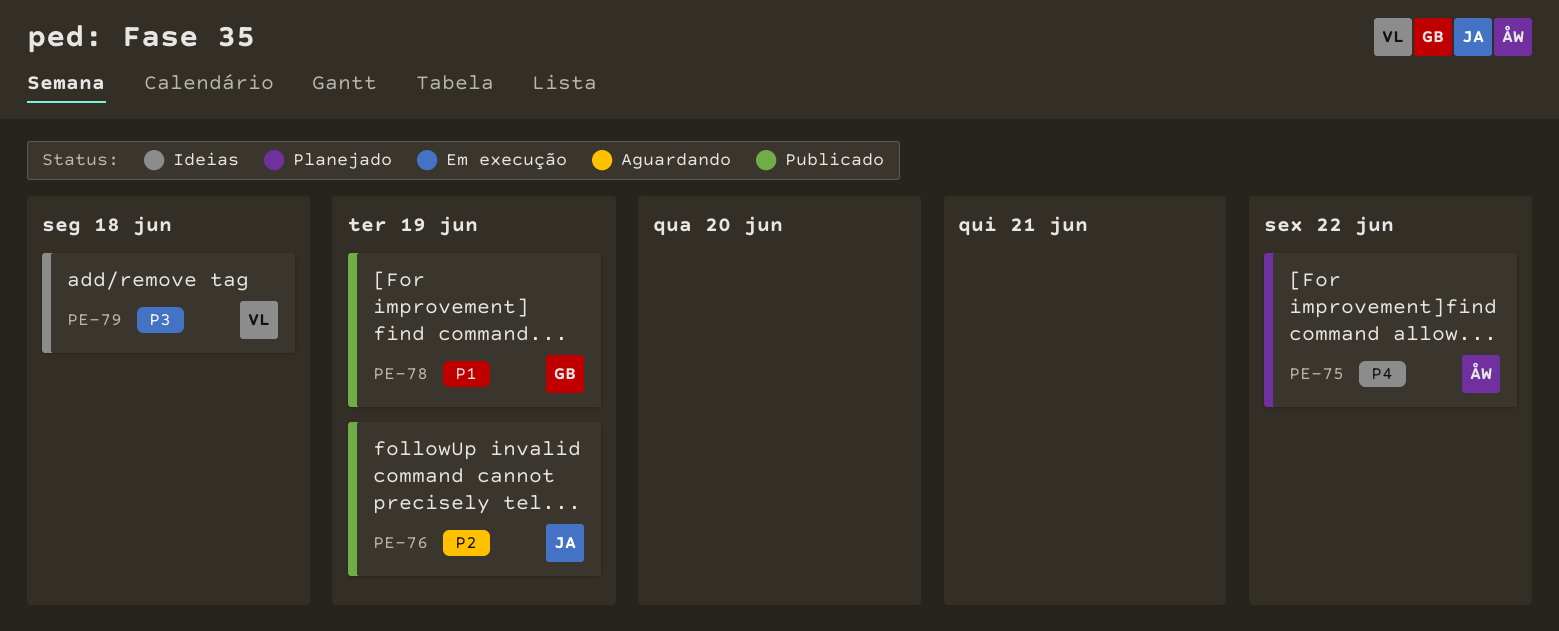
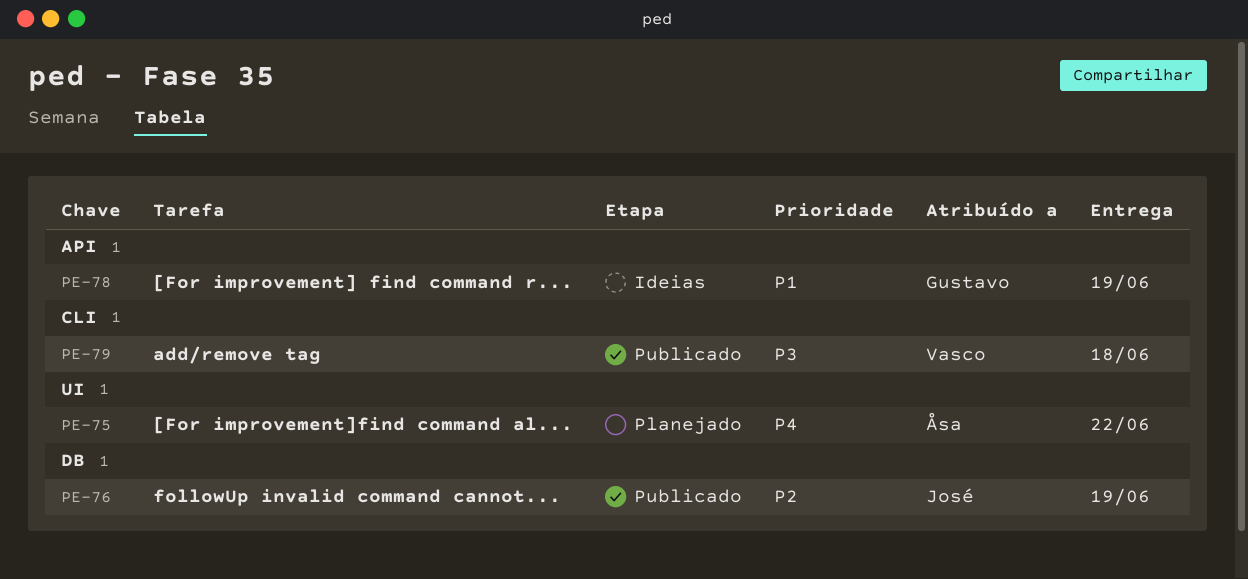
PE-78, status: Publicado -> Ideias
PE-79, status: Ideias -> Publicado

